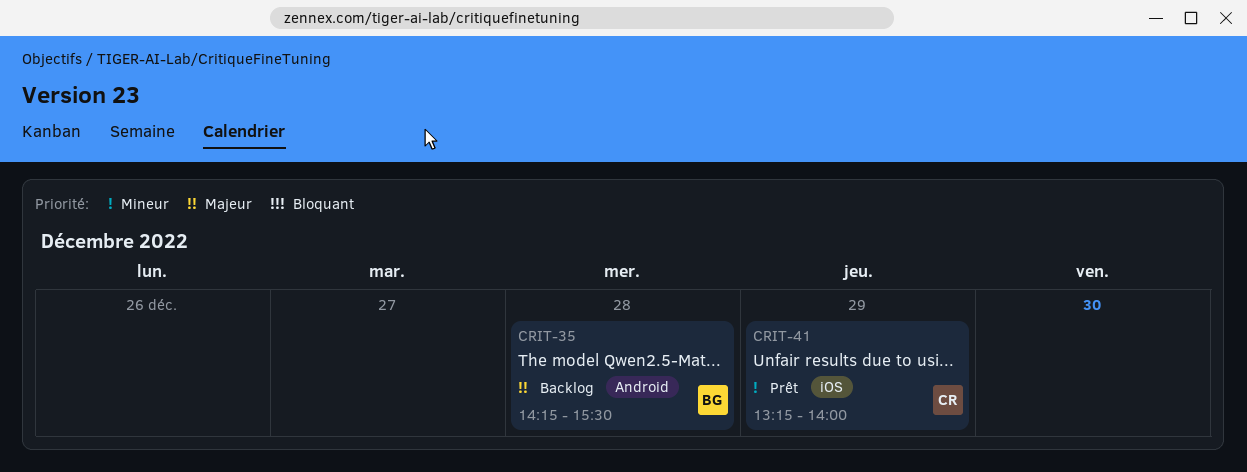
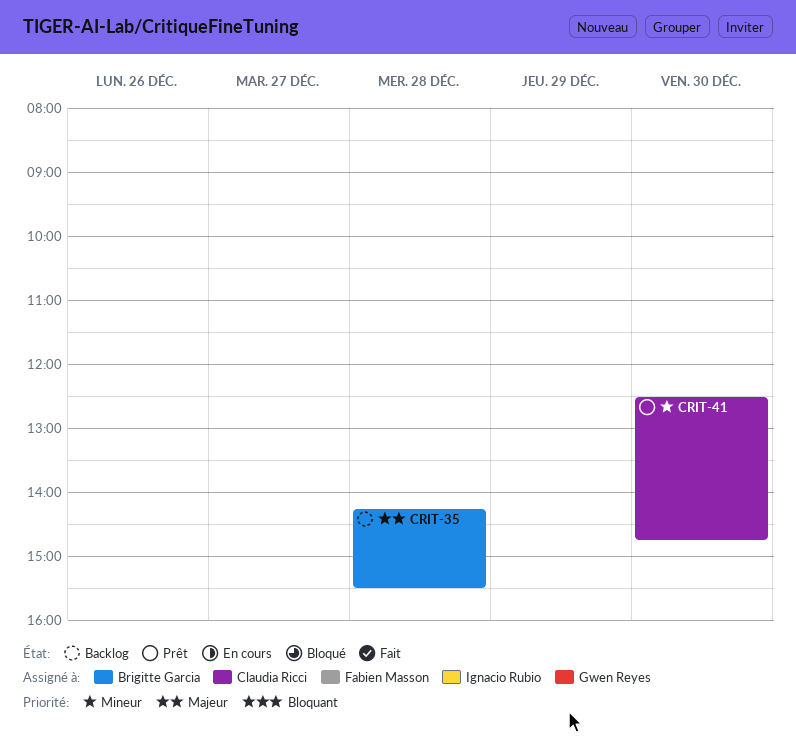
CRIT-41, day: Dec 29 -> Dec 30
CRIT-41, begins: 13:15 -> 12:30
CRIT-41, ends: 14:00 -> 14:45

